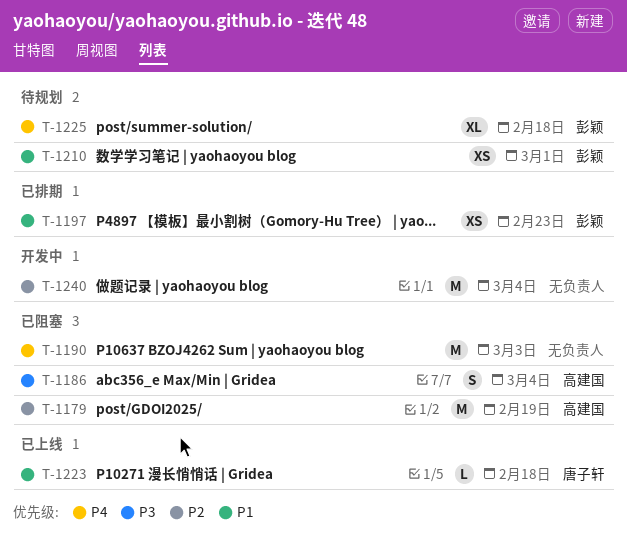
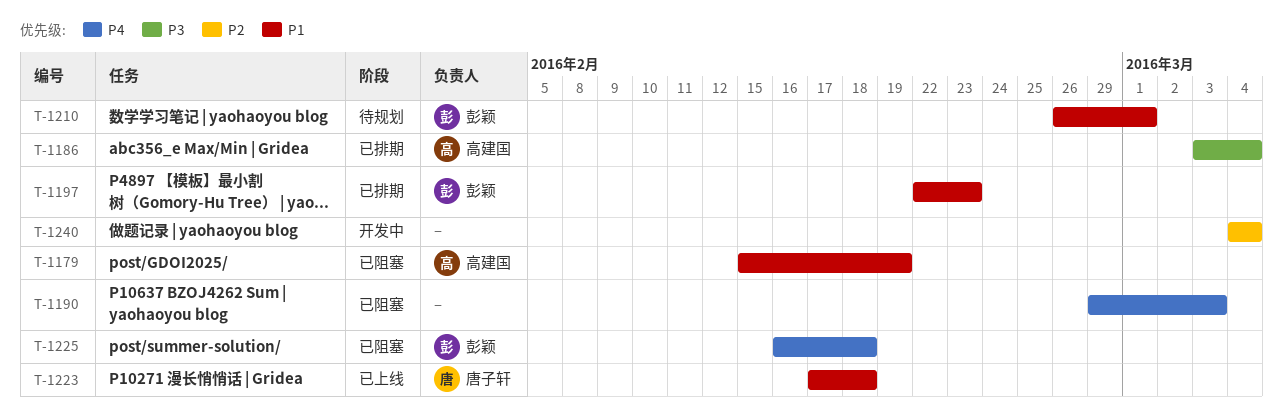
T-1179, priority: P2 -> P1
T-1186, status: 已阻塞 -> 已排期
T-1225, status: 待规划 -> 已阻塞

